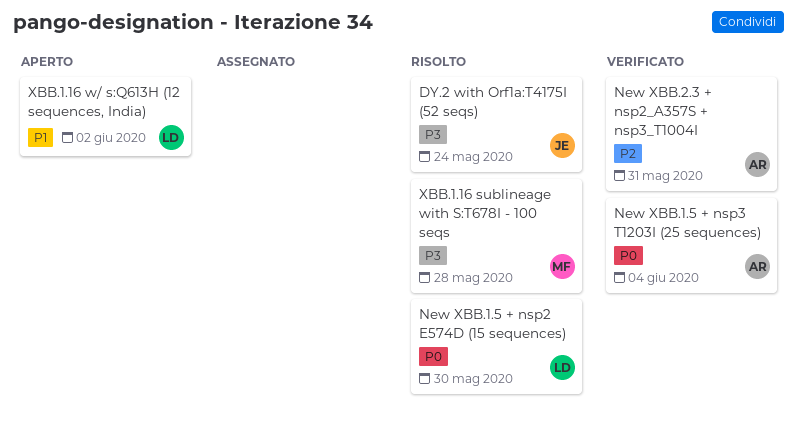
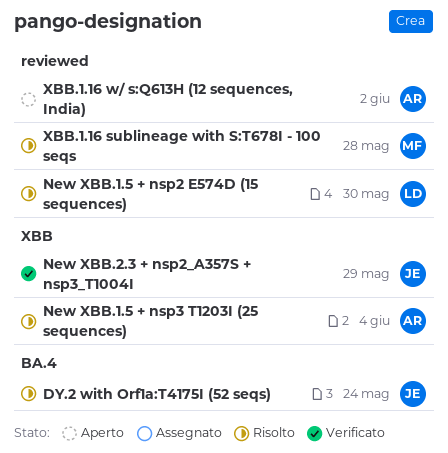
New XBB.1.5 + nsp3 T1203I (25 sequences), status: Verificato -> Risolto
New XBB.2.3 + nsp2_A357S + nsp3_T1004I, owner: AR -> JE
New XBB.2.3 + nsp2_A357S + nsp3_T1004I, due: May 31 -> May 29
XBB.1.16 w/ s:Q613H (12 sequences, India), owner: LD -> AR

